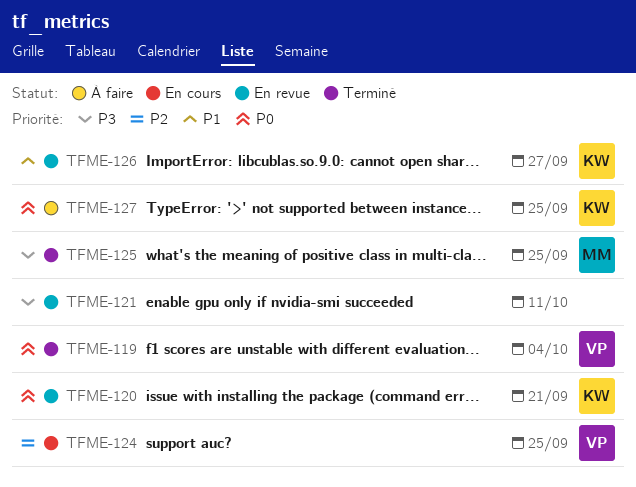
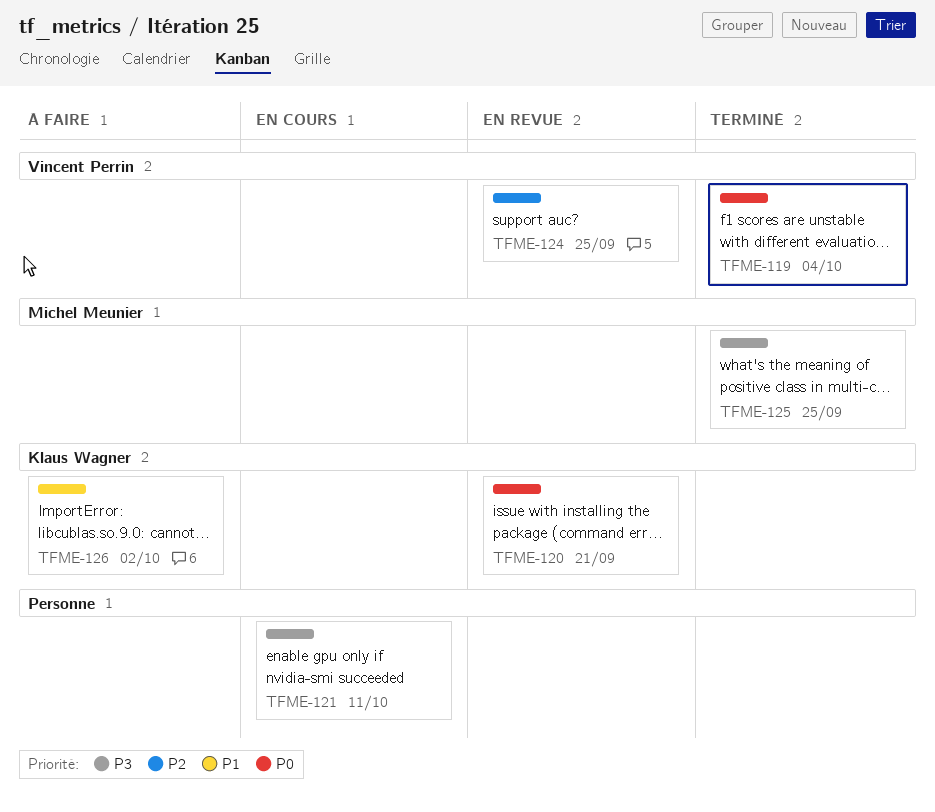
TFME-121, status: En revue -> En cours
TFME-124, status: En cours -> En revue
TFME-126, status: En revue -> À faire
TFME-126, due: Sep 27 -> Oct 2
TFME-127: present -> none

